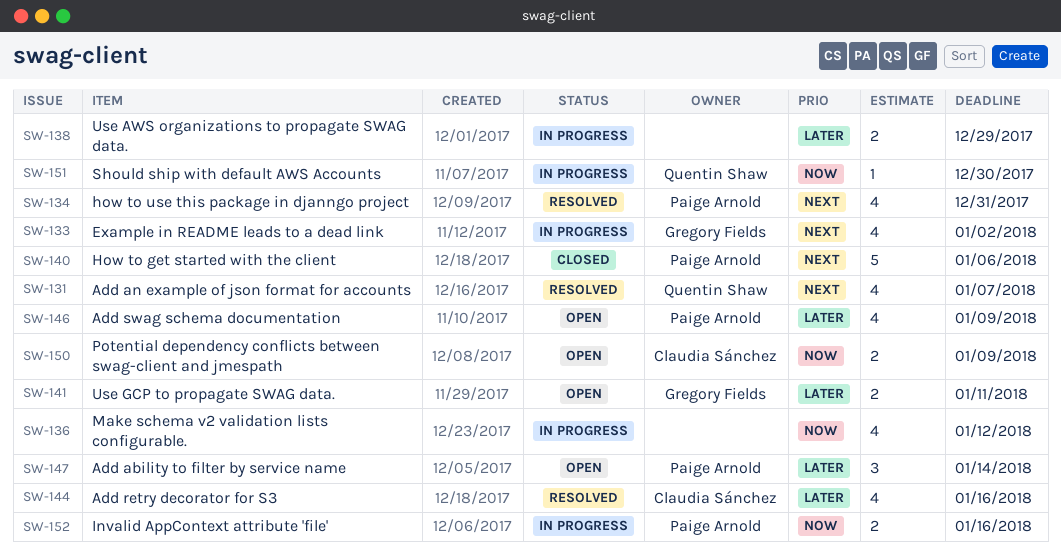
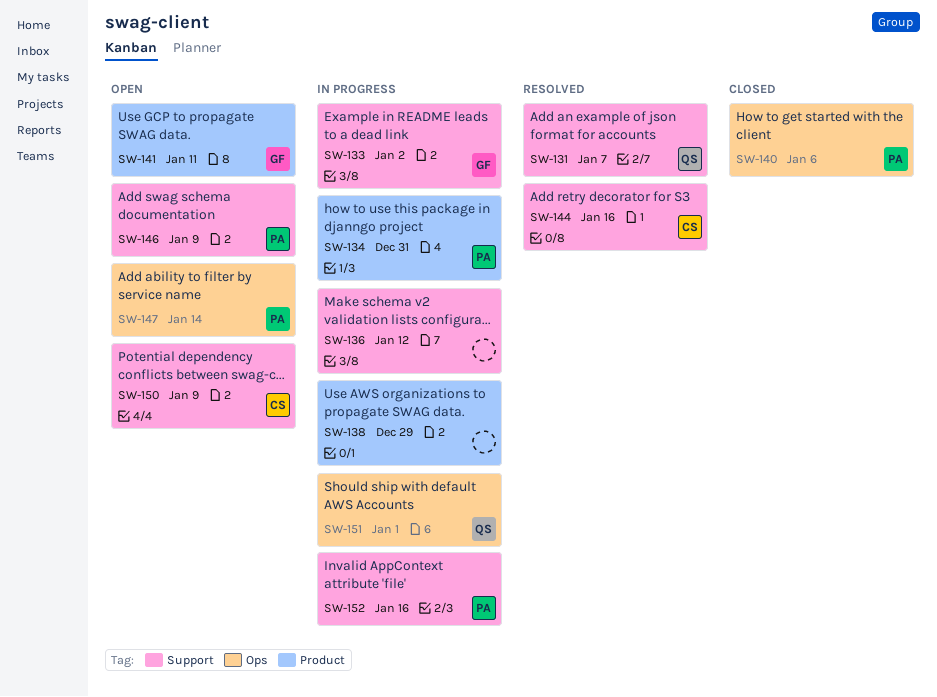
SW-134, status: Resolved -> In progress
SW-151, due: Dec 30 -> Jan 1

